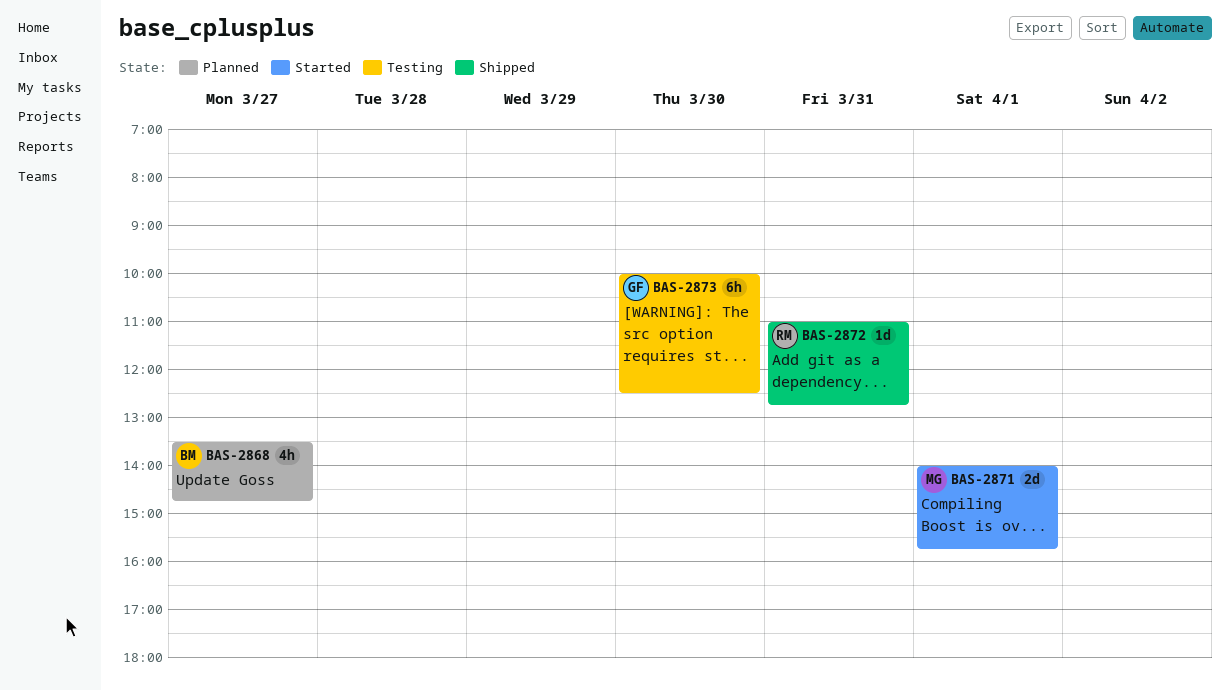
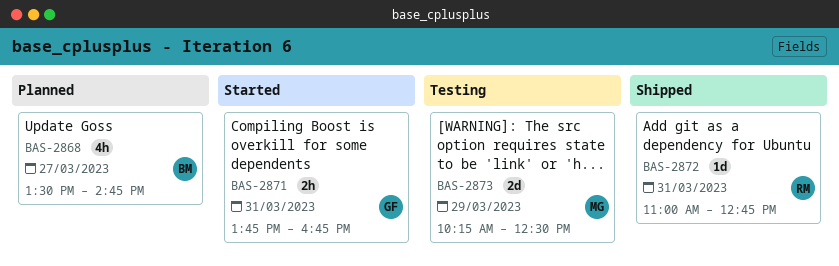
BAS-2871, owner: MG -> GF
BAS-2871, estimate: 2d -> 2h
BAS-2871, day: Apr 1 -> Mar 31
BAS-2871, begins: 14:00 -> 13:45
BAS-2871, ends: 15:45 -> 16:45
BAS-2873, owner: GF -> MG
BAS-2873, estimate: 6h -> 2d
BAS-2873, day: Mar 30 -> Mar 29
BAS-2873, begins: 10:00 -> 10:15

